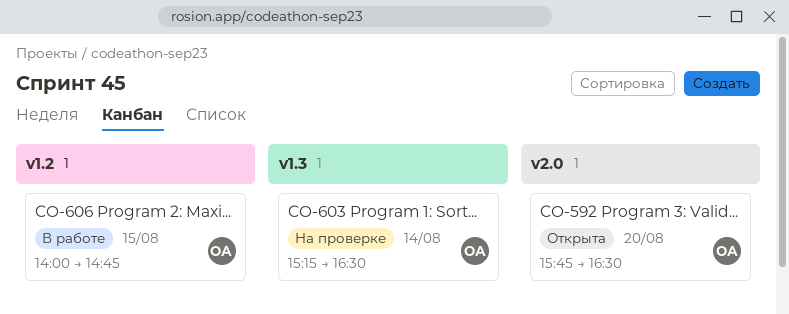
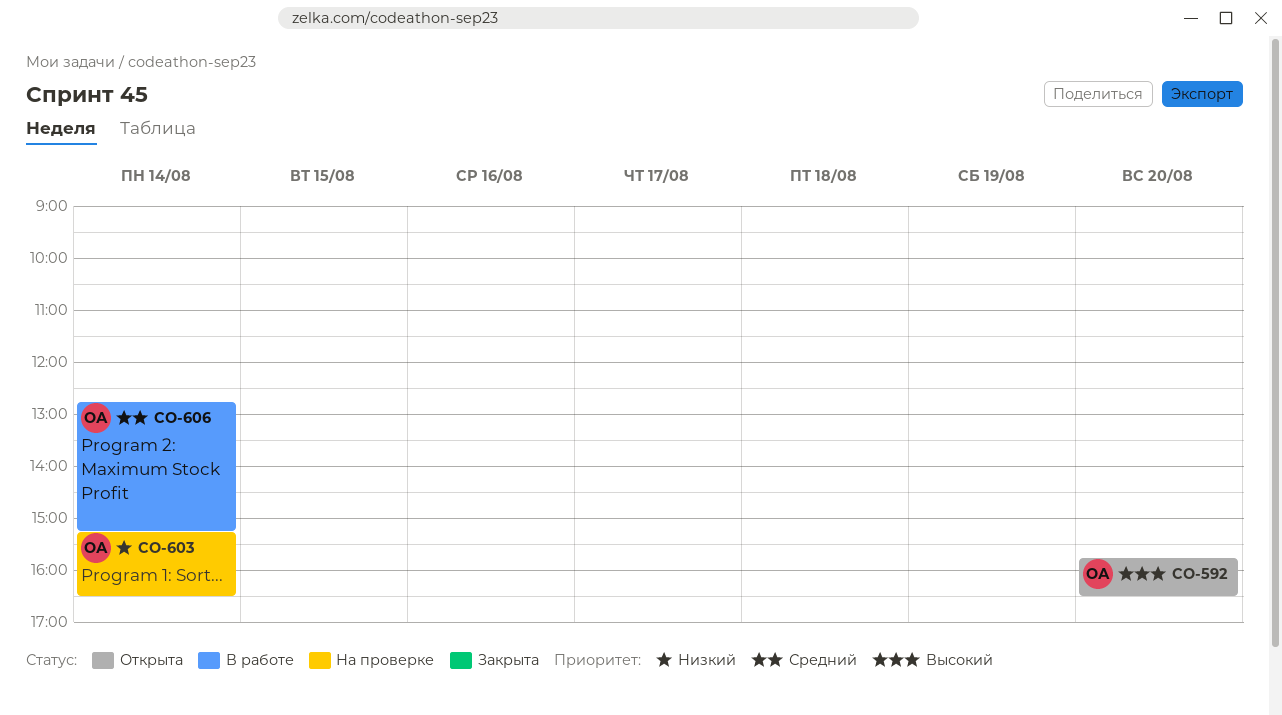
CO-606, day: Aug 15 -> Aug 14
CO-606, begins: 14:00 -> 12:45
CO-606, ends: 14:45 -> 15:15

